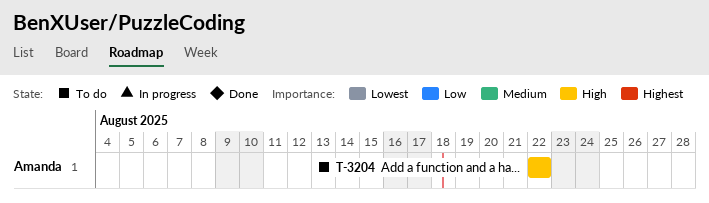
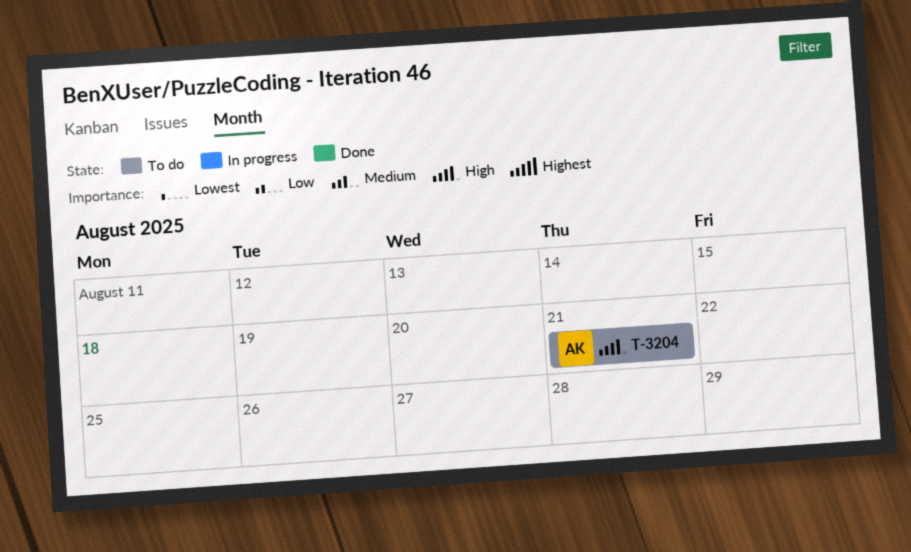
T-3204, start: Aug 22 -> Aug 21
T-3204, due: Aug 22 -> Aug 21

